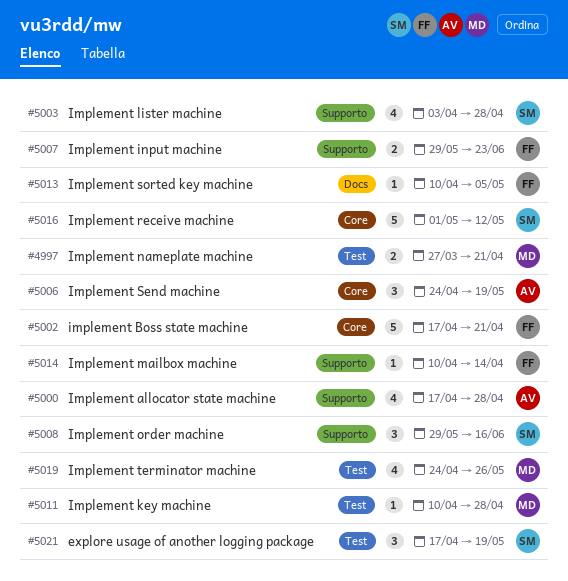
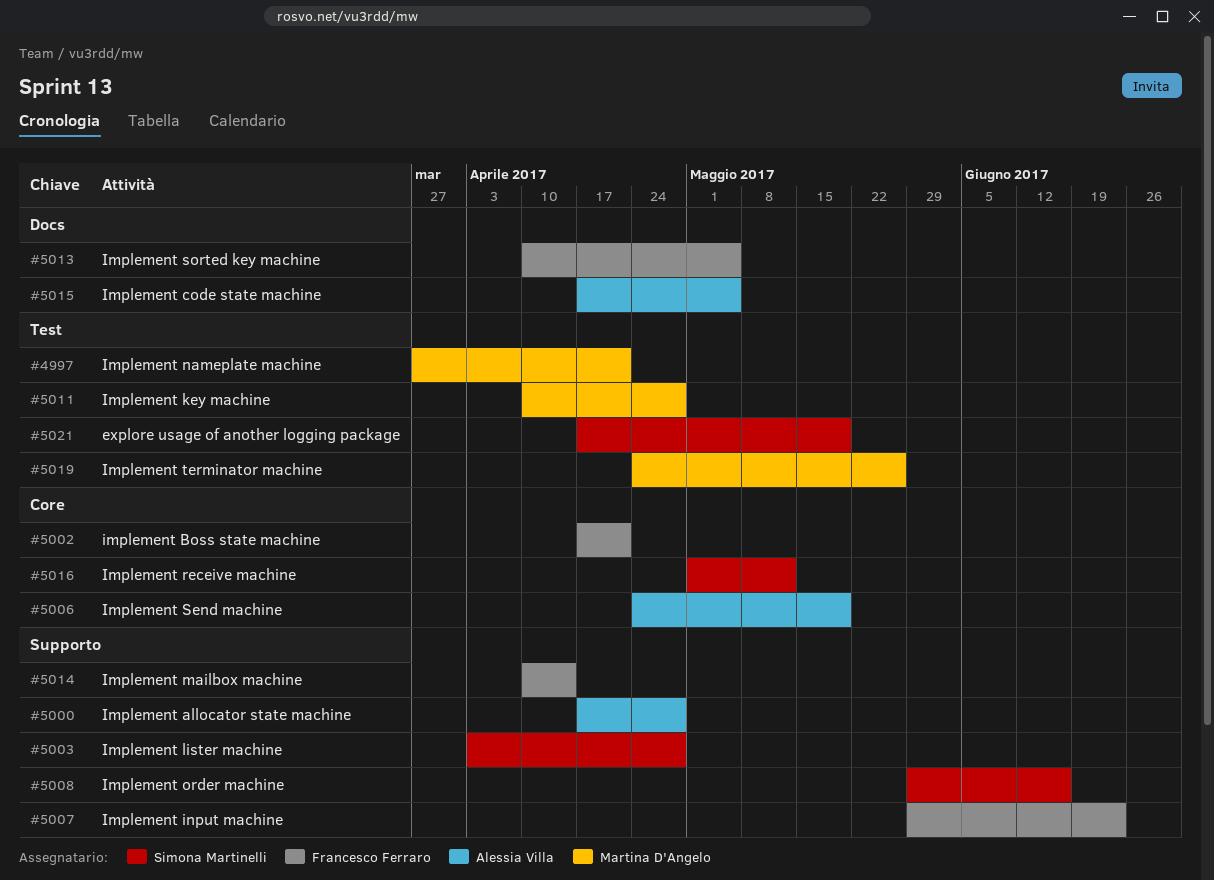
#5015: none -> present

